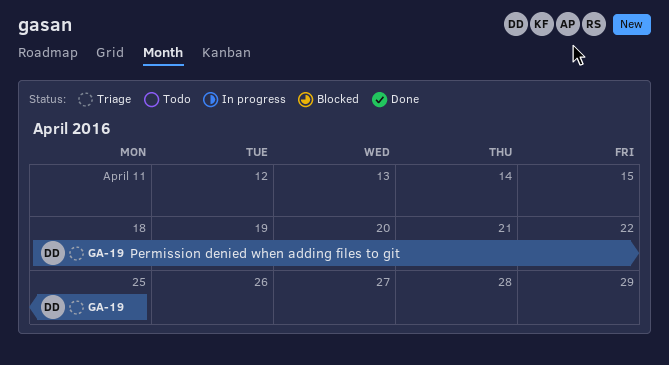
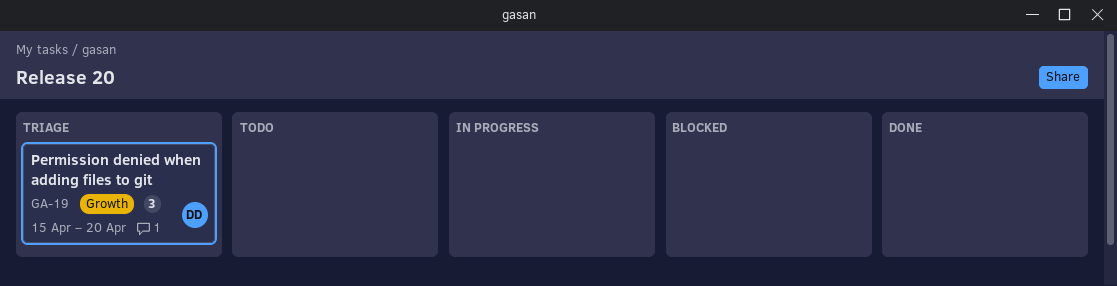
GA-19, start: Apr 18 -> Apr 15
GA-19, due: Apr 25 -> Apr 20

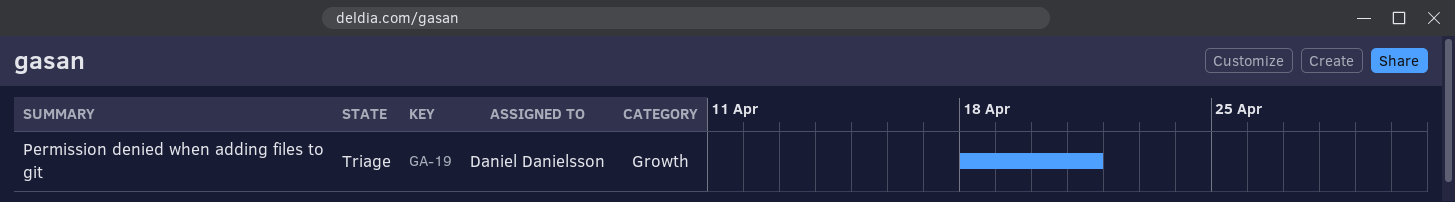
GA-19, start: Apr 15 -> Apr 18
GA-19, due: Apr 20 -> Apr 21

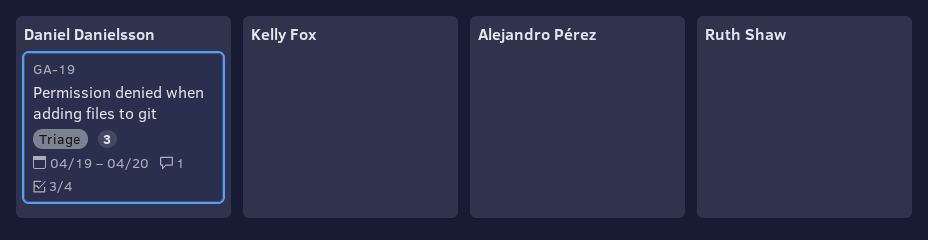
GA-19, start: Apr 18 -> Apr 19
GA-19, due: Apr 21 -> Apr 20

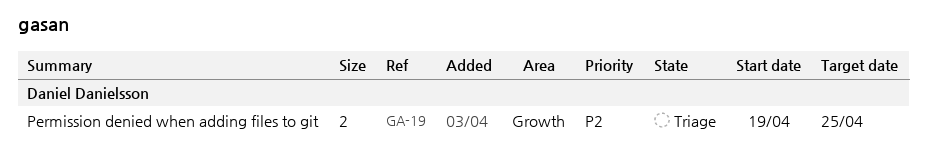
GA-19, estimate: 3 -> 2
GA-19, due: Apr 20 -> Apr 25

